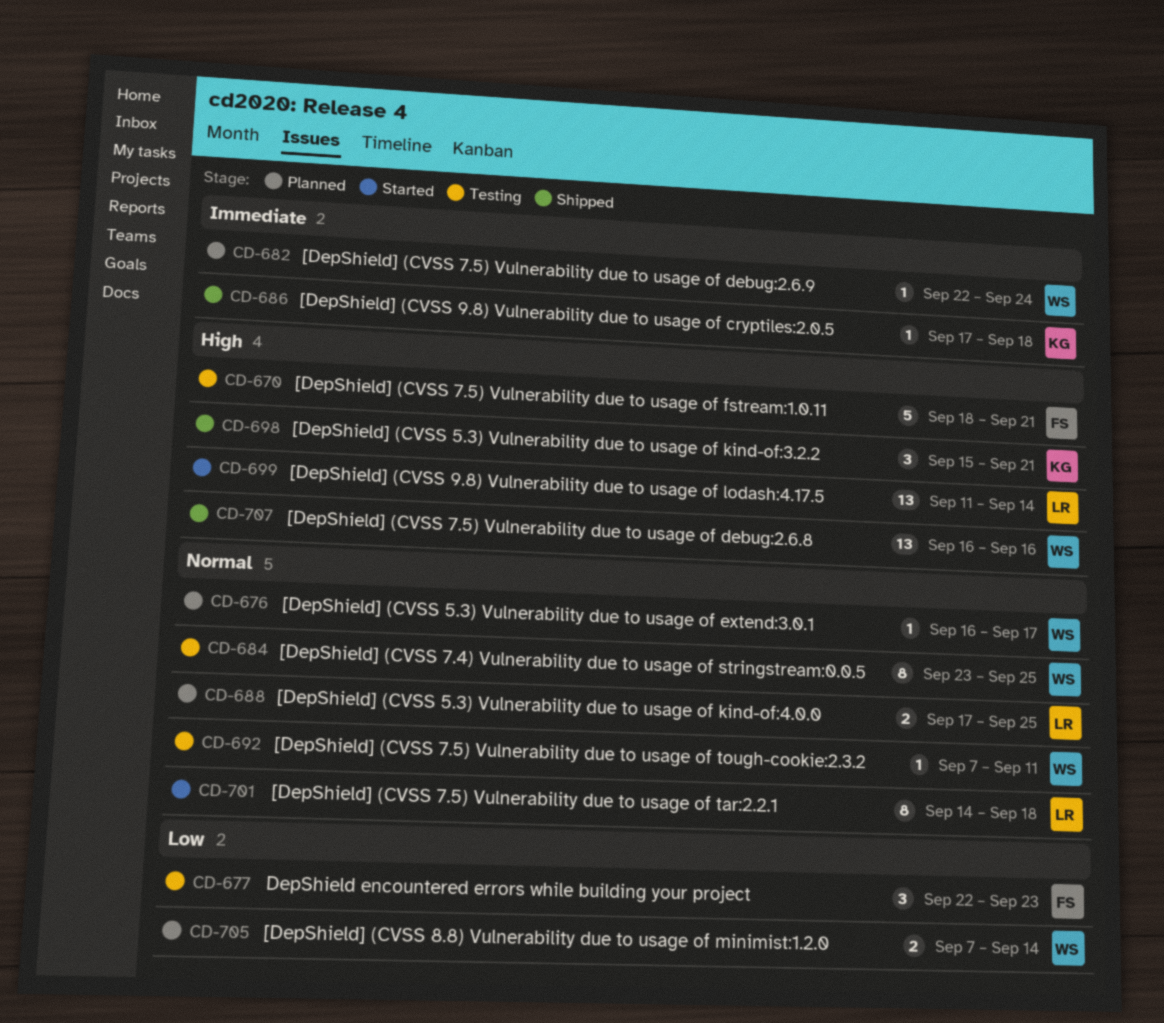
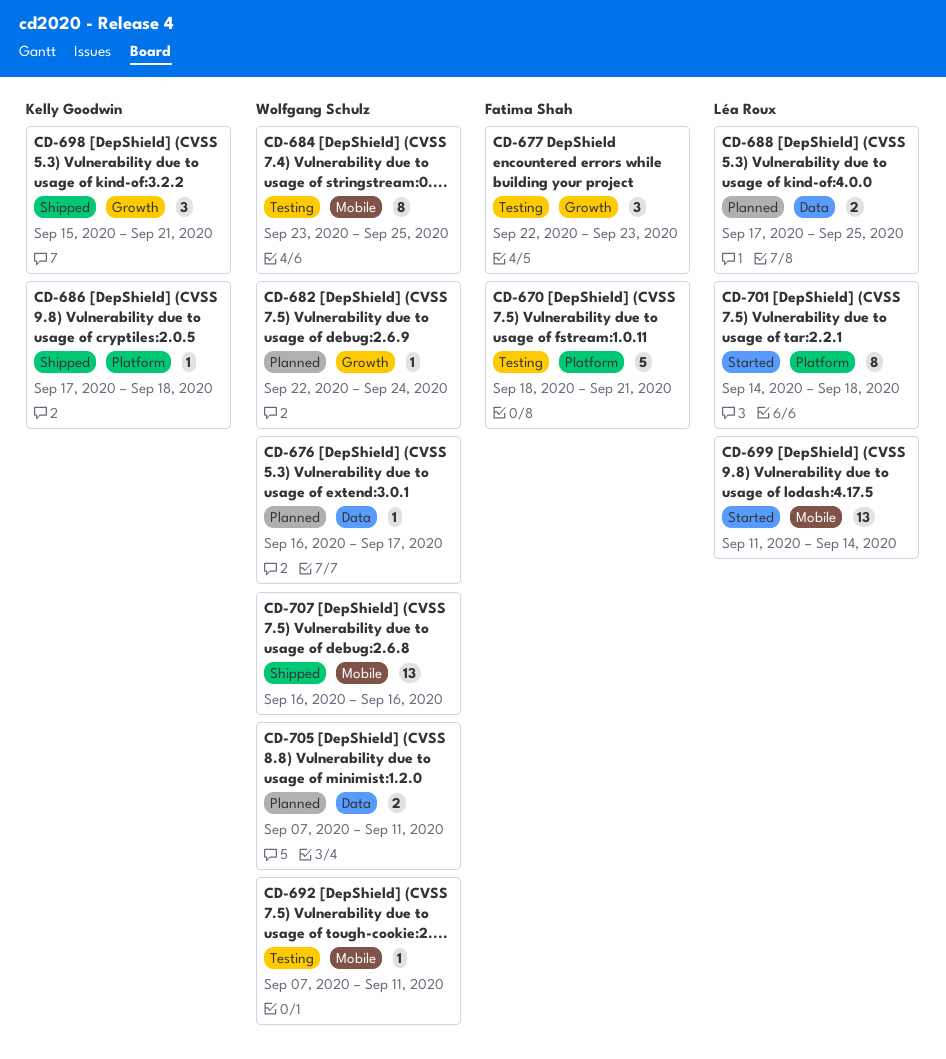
CD-705, due: Sep 14 -> Sep 11

